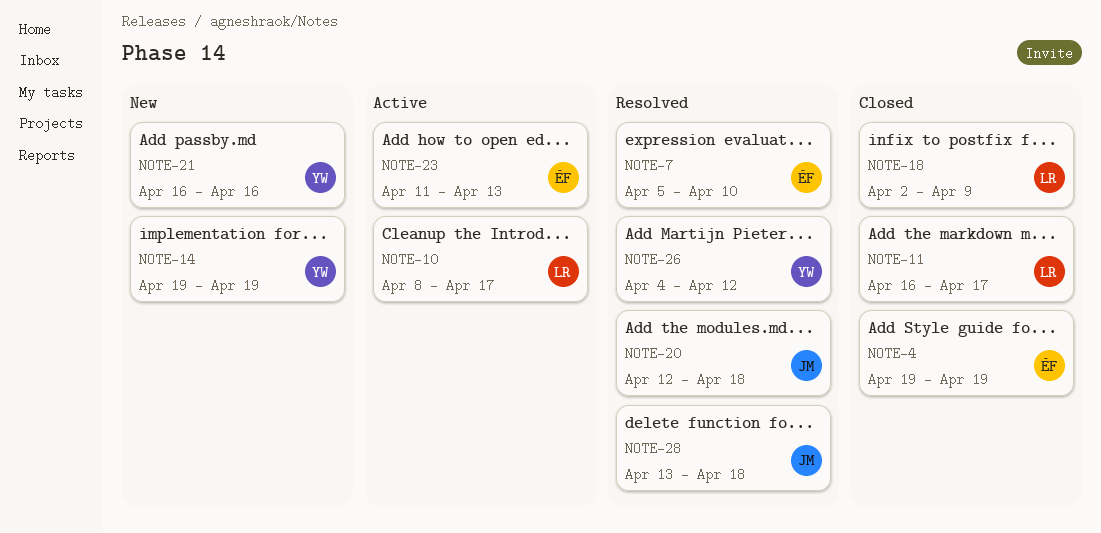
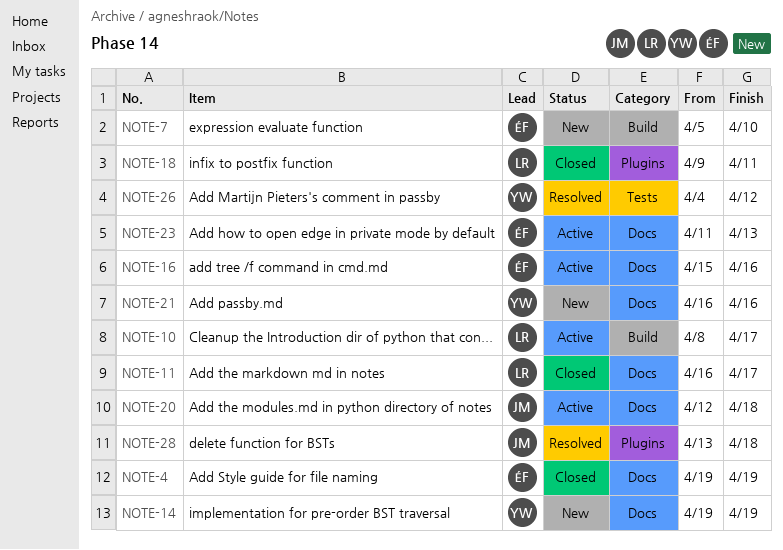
NOTE-7, status: Resolved -> New
NOTE-16: none -> present
NOTE-18, start: Apr 2 -> Apr 9
NOTE-18, due: Apr 9 -> Apr 11
NOTE-20, status: Resolved -> Active

